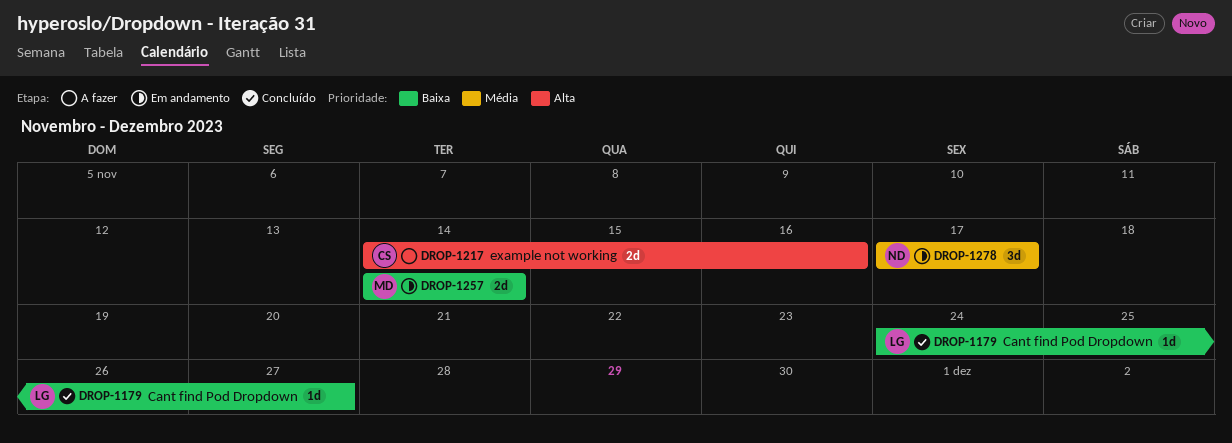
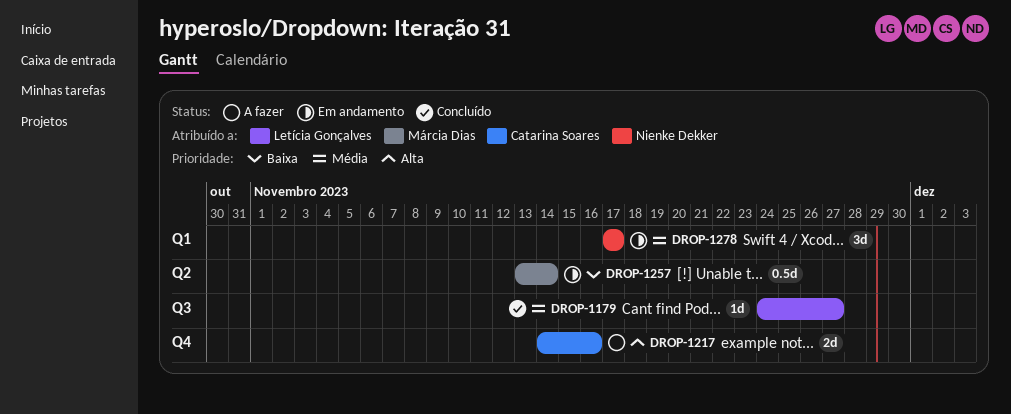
DROP-1179, priority: Baixa -> Média
DROP-1257, estimate: 2d -> 0.5d
DROP-1257, start: Nov 14 -> Nov 13

